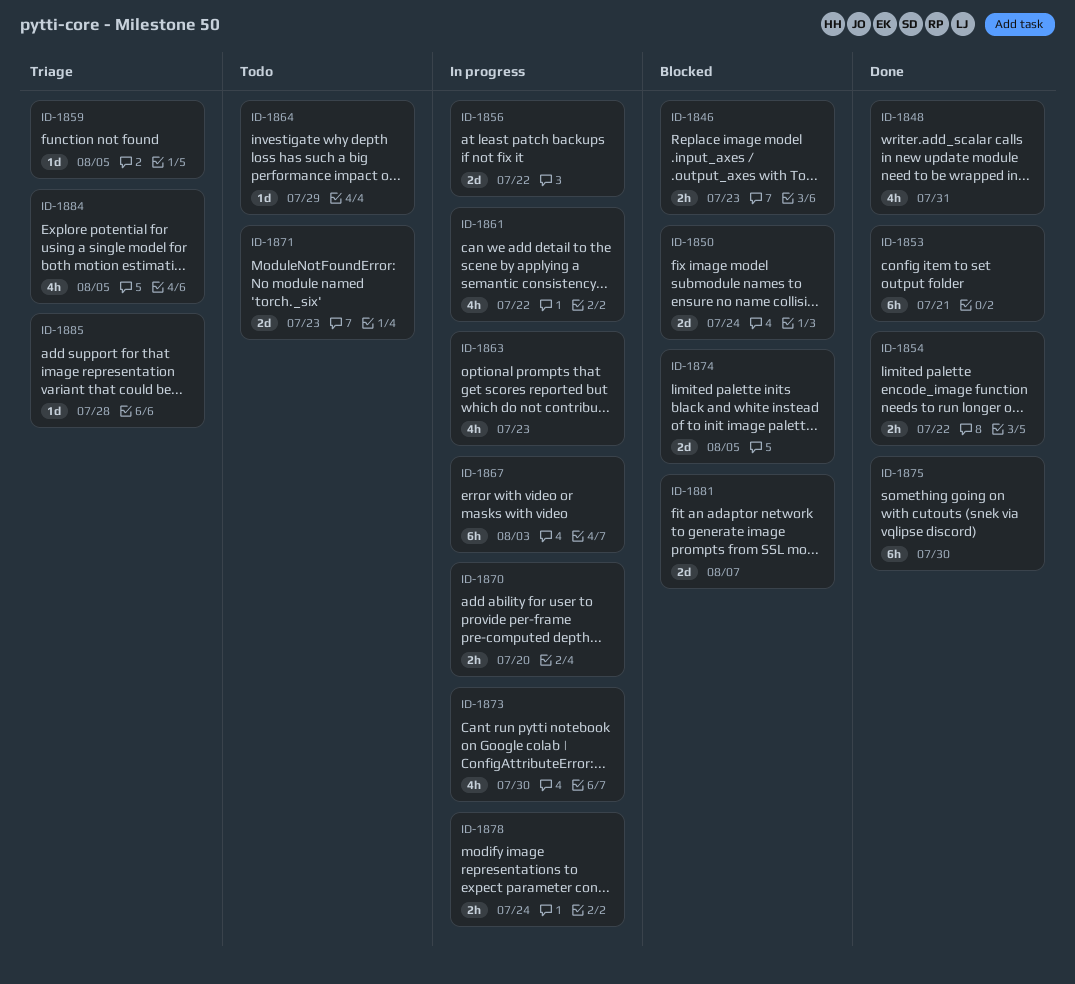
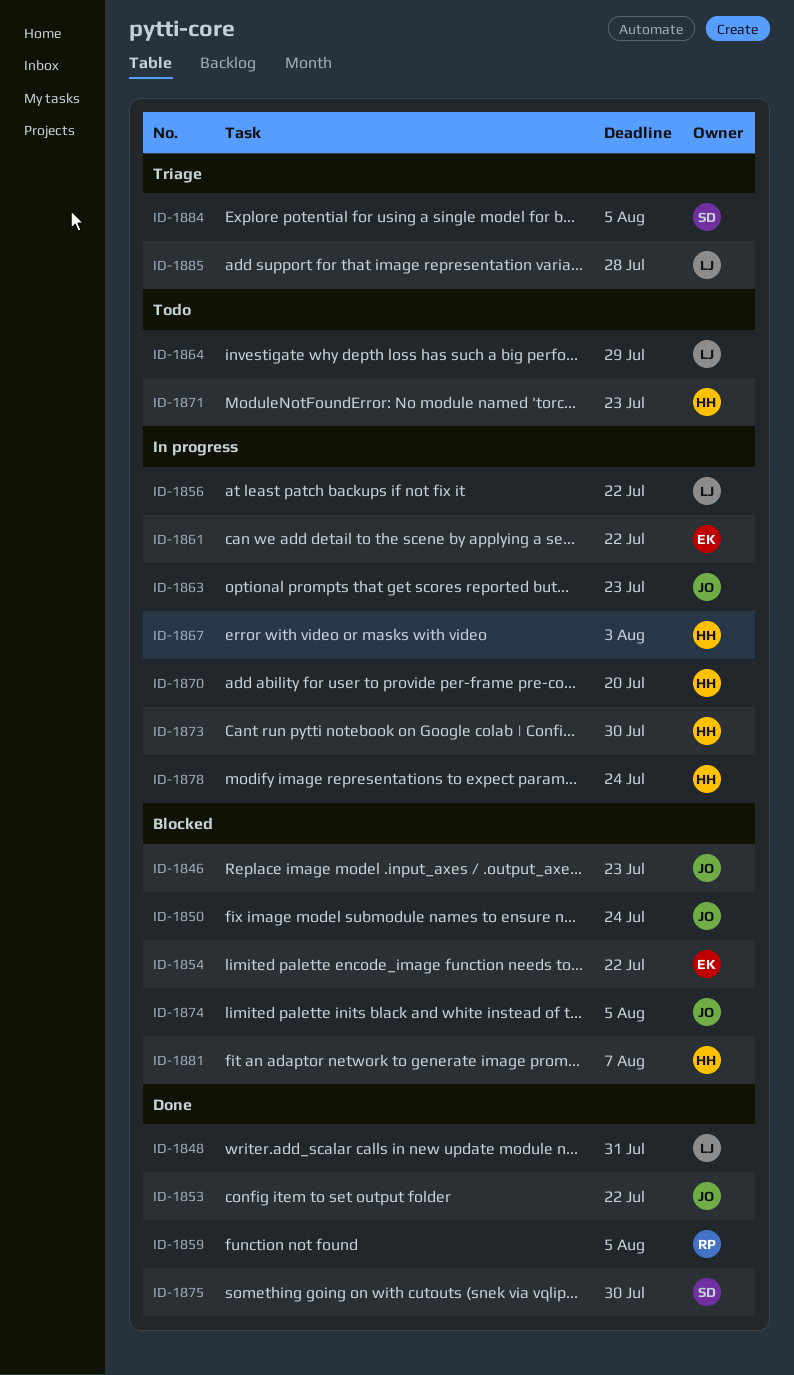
ID-1853, due: Jul 21 -> Jul 22
ID-1854, status: Done -> Blocked
ID-1859, status: Triage -> Done

